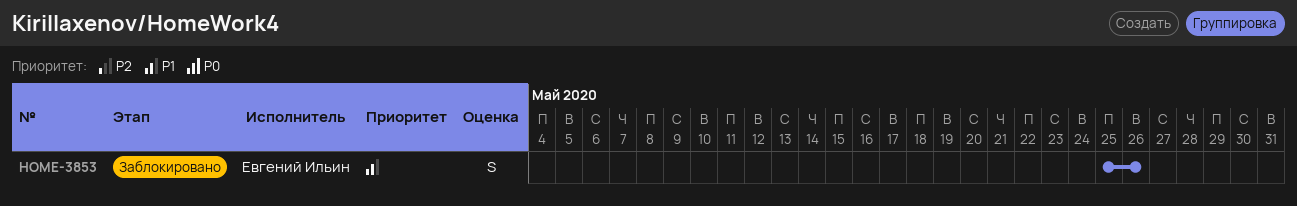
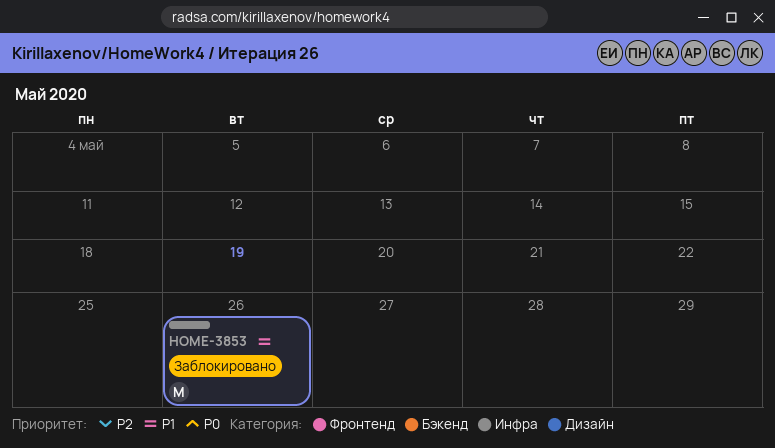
HOME-3853, estimate: S -> M

